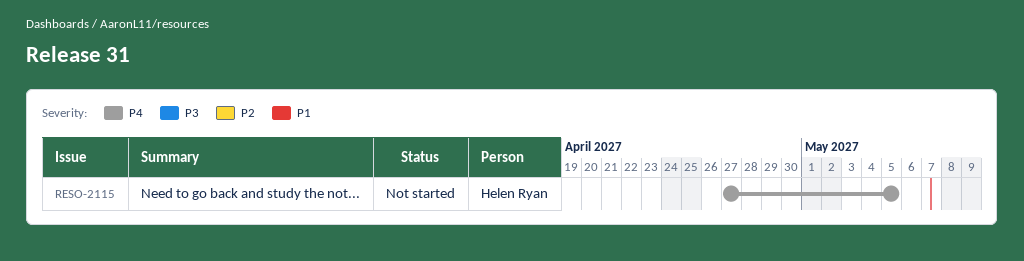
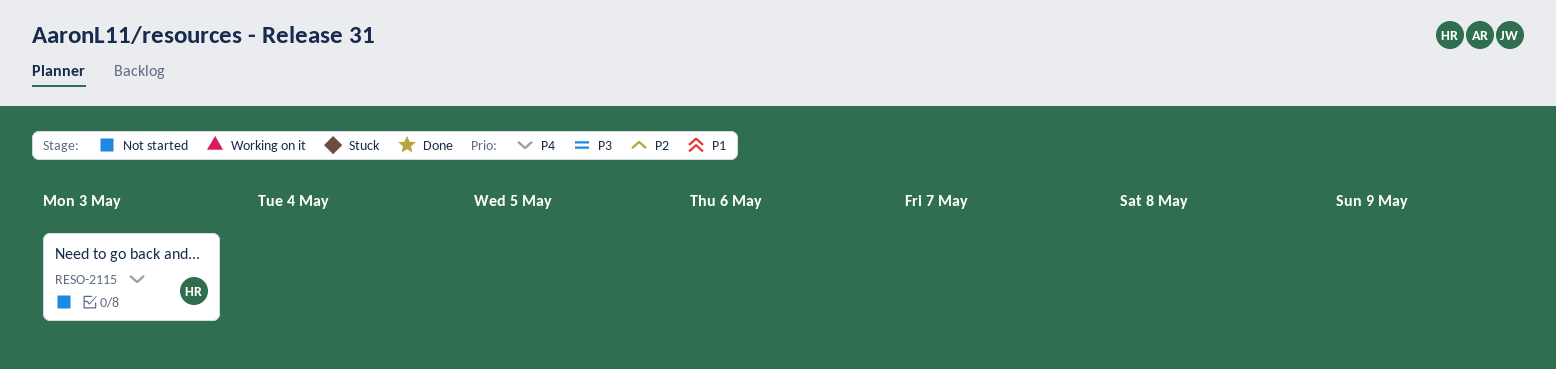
RESO-2115, due: May 5 -> May 3

